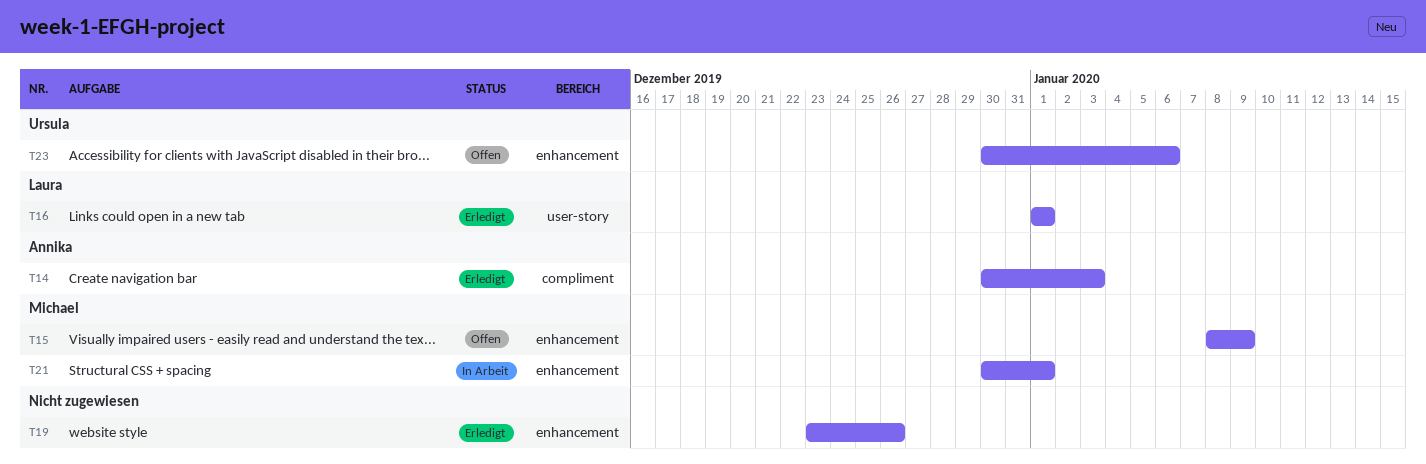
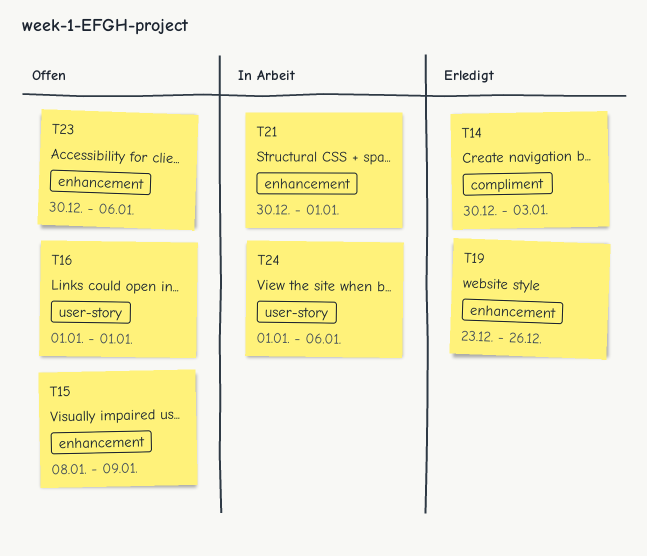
T16, status: Erledigt -> Offen
T24: none -> present

